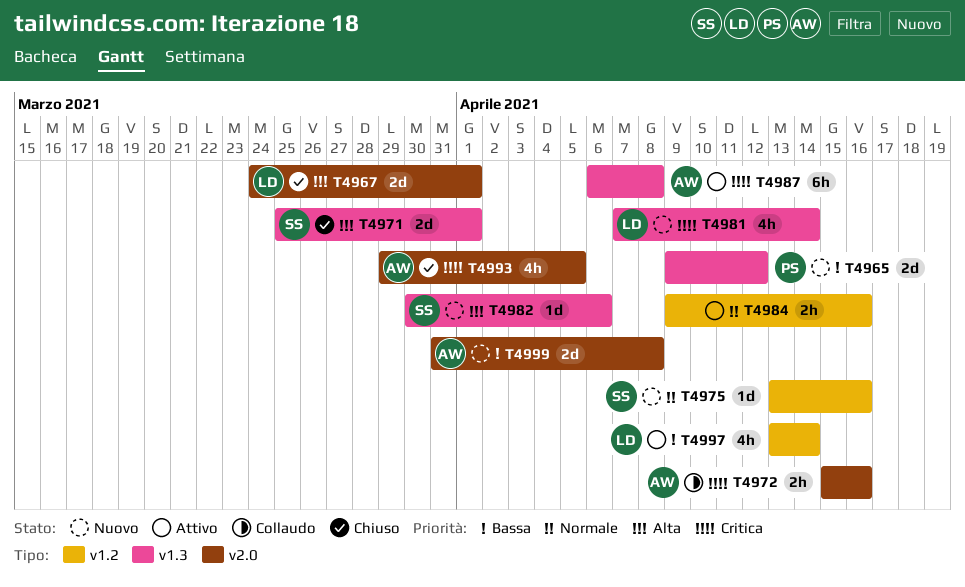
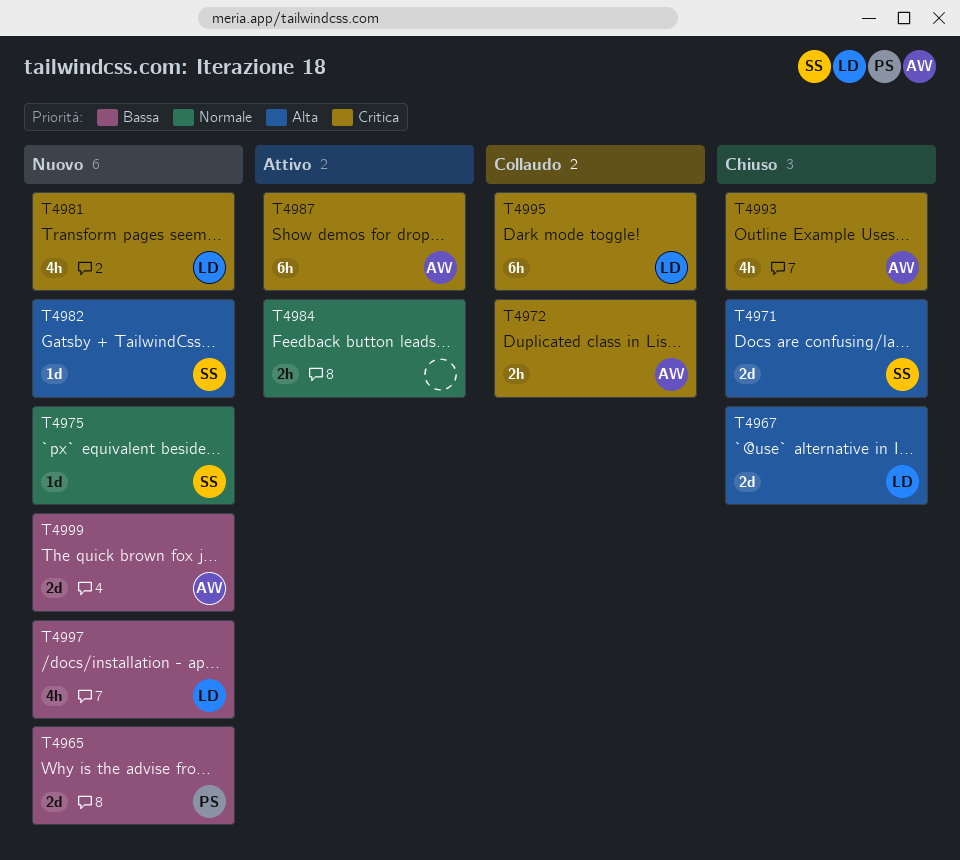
T4995: none -> present
T4997, status: Attivo -> Nuovo

